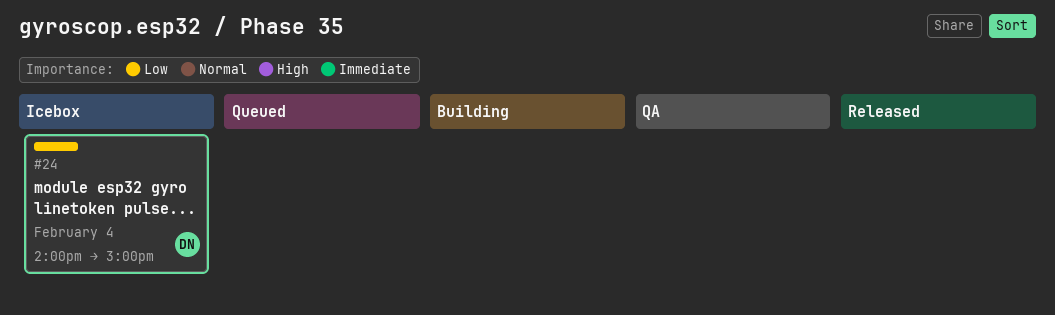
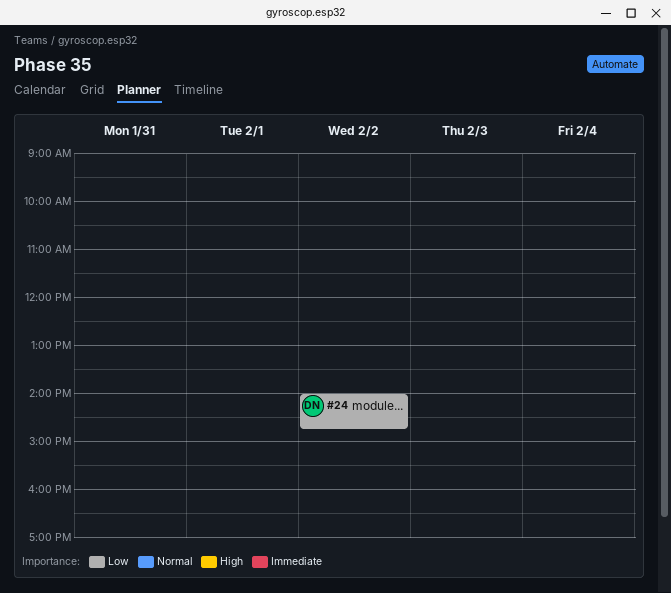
#24, day: Feb 4 -> Feb 2
#24, ends: 15:00 -> 14:45

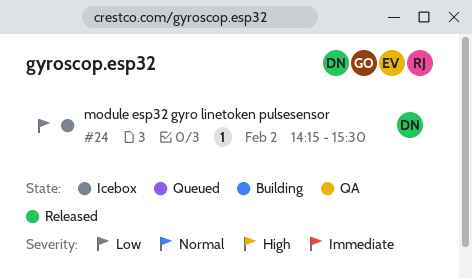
#24, begins: 14:00 -> 14:15
#24, ends: 14:45 -> 15:30

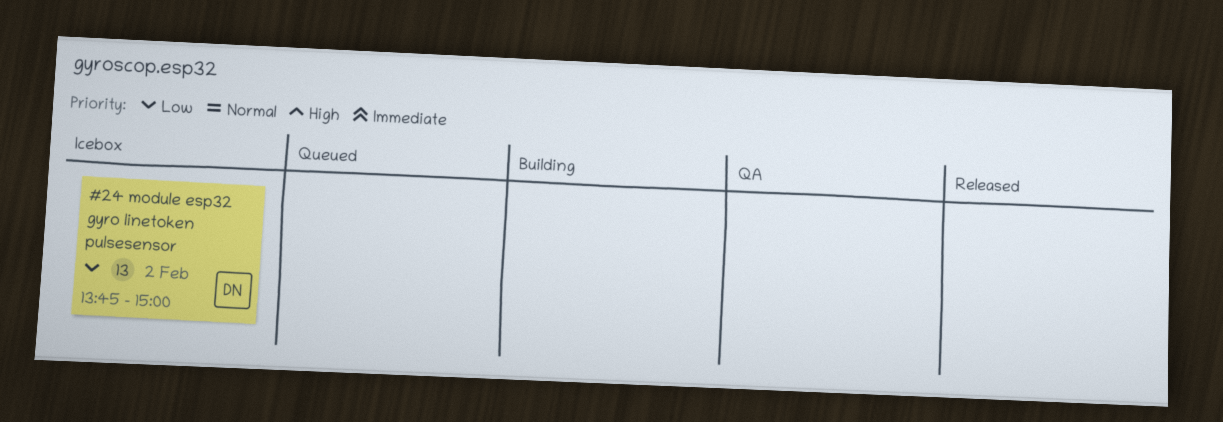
#24, estimate: 1 -> 13
#24, begins: 14:15 -> 13:45
#24, ends: 15:30 -> 15:00

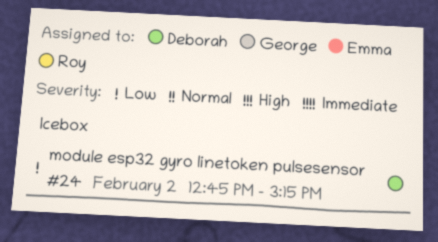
#24, begins: 13:45 -> 12:45
#24, ends: 15:00 -> 15:15

